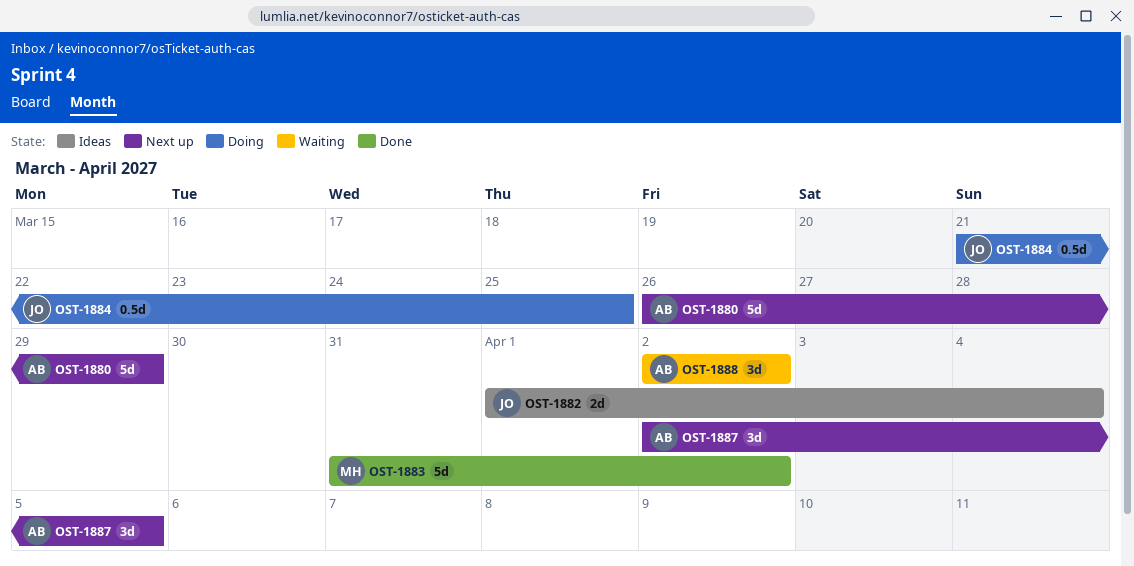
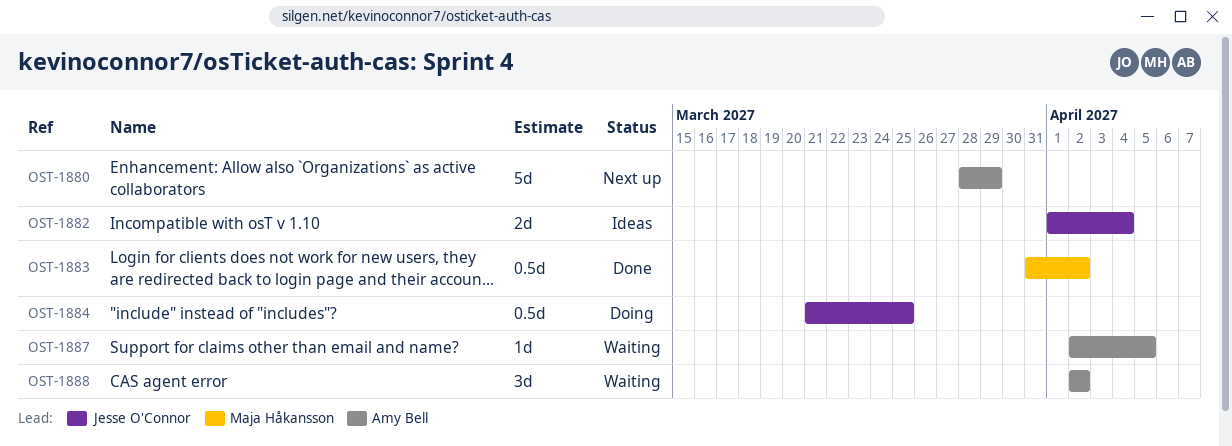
OST-1880, start: Mar 26 -> Mar 28
OST-1883, estimate: 5d -> 0.5d
OST-1887, status: Next up -> Waiting
OST-1887, estimate: 3d -> 1d

